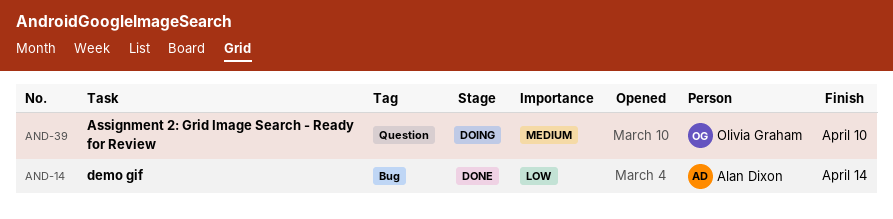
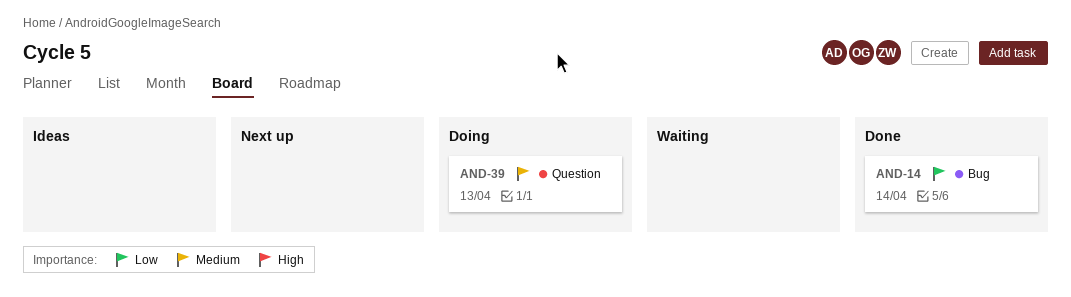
AND-39, due: Apr 10 -> Apr 13

